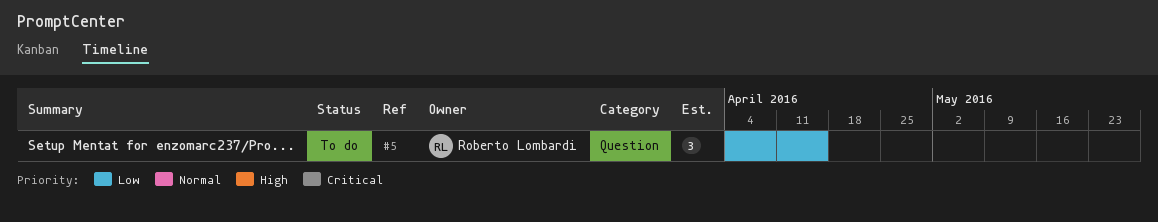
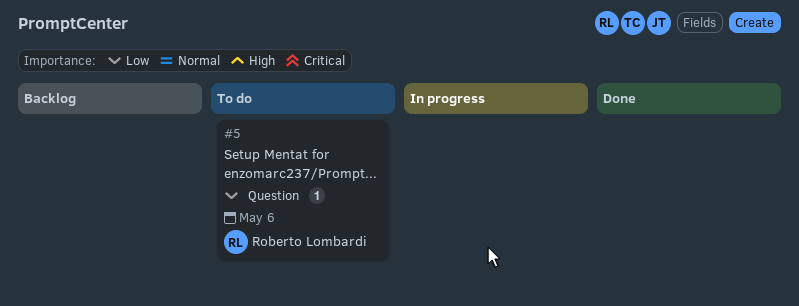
#5, estimate: 3 -> 1
#5, due: Apr 15 -> May 6

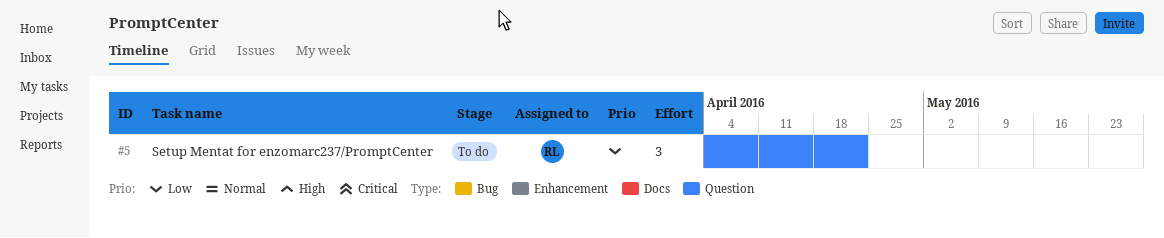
#5, estimate: 1 -> 3
#5, due: May 6 -> Apr 22

